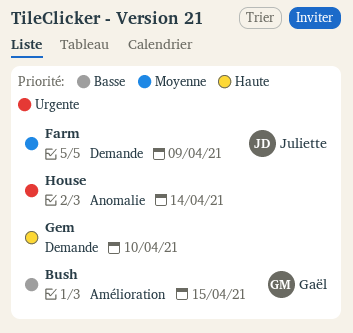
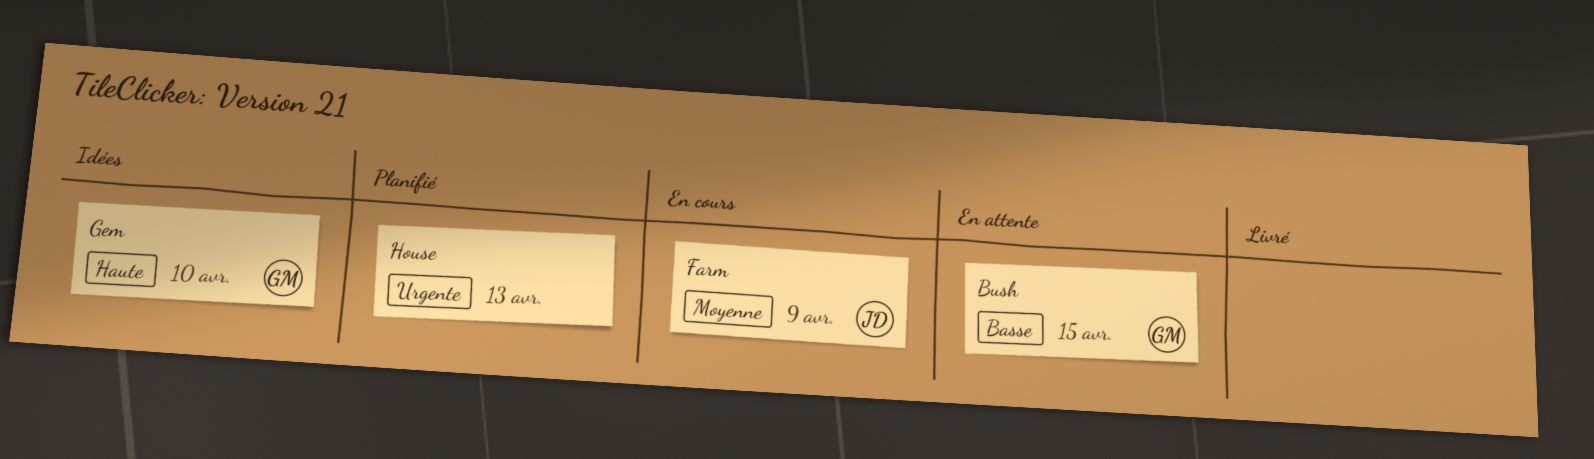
Gem, owner: none -> Gaël
House, due: Apr 14 -> Apr 13

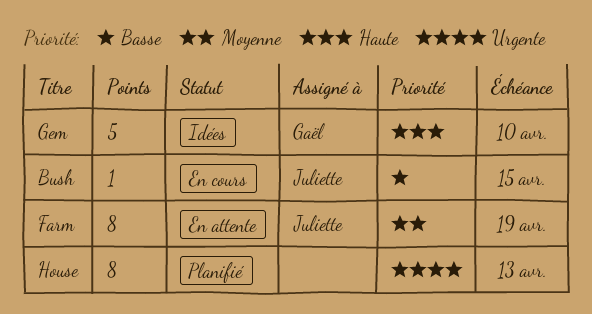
Bush, status: En attente -> En cours
Bush, owner: Gaël -> Juliette
Farm, status: En cours -> En attente
Farm, due: Apr 9 -> Apr 19

